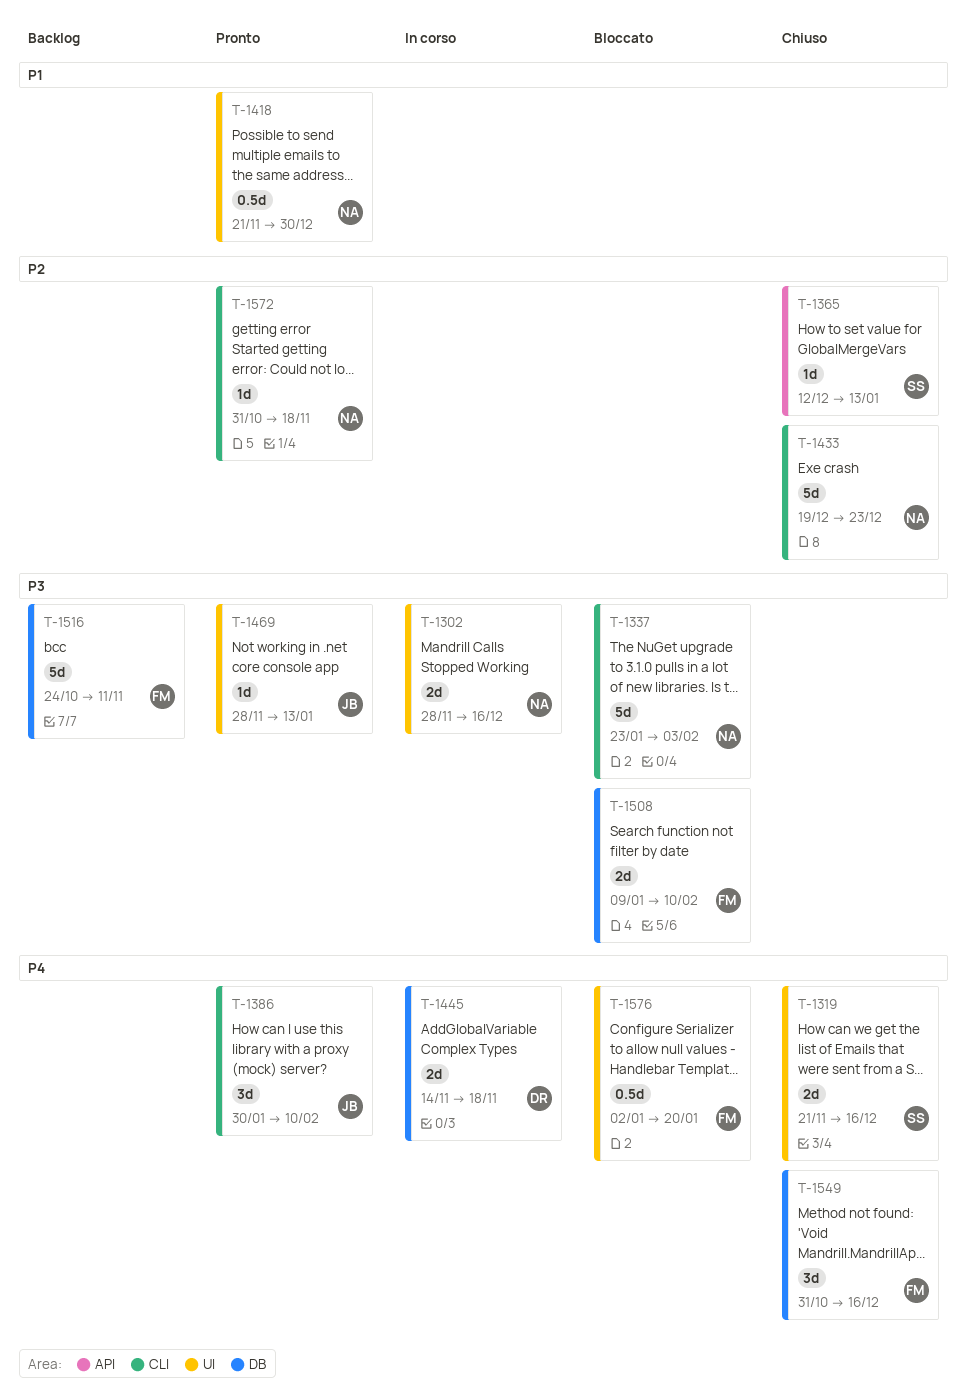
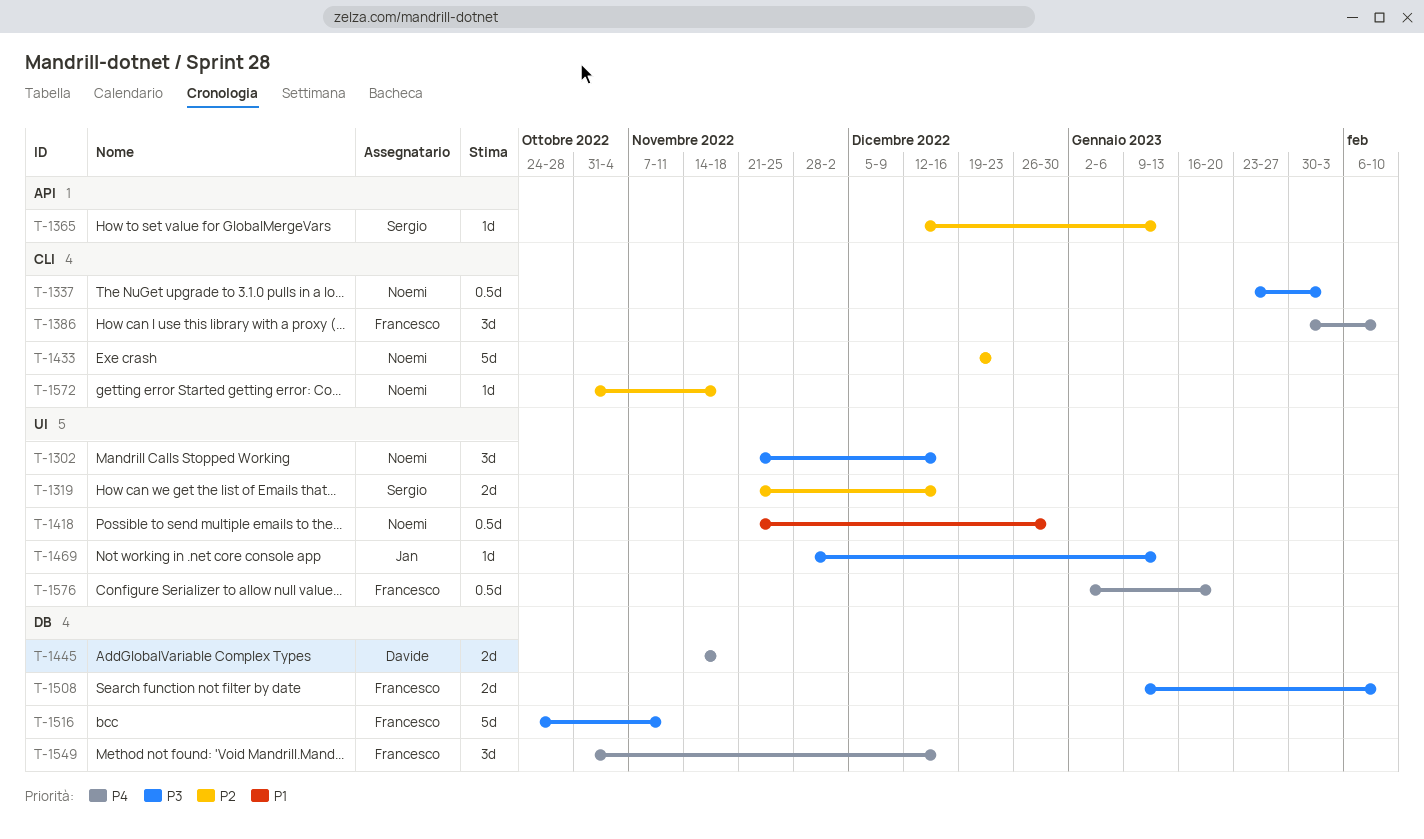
T-1302, estimate: 2d -> 3d
T-1302, start: Nov 28 -> Nov 21
T-1319, priority: P4 -> P2
T-1337, estimate: 5d -> 0.5d
T-1386, owner: Jan -> Francesco

